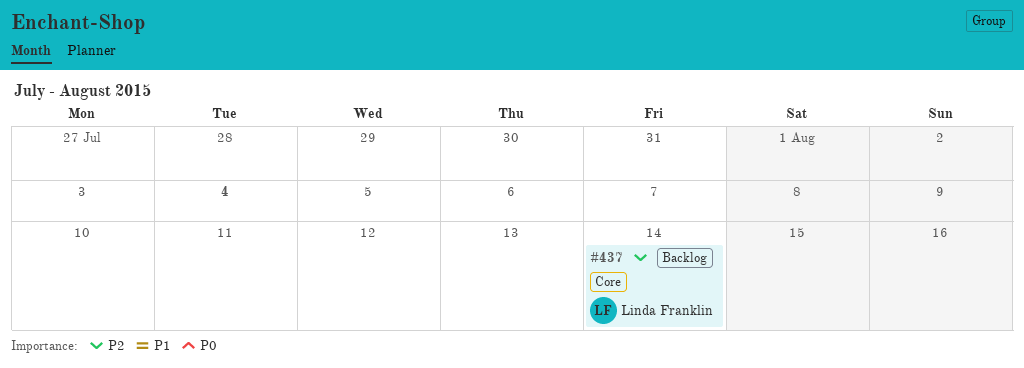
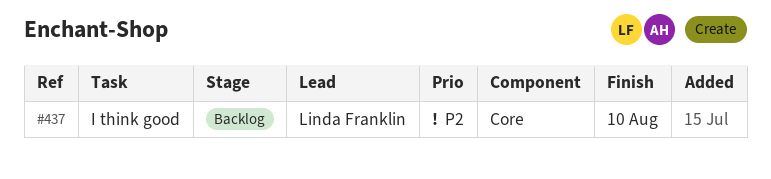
#437, due: Aug 14 -> Aug 10

